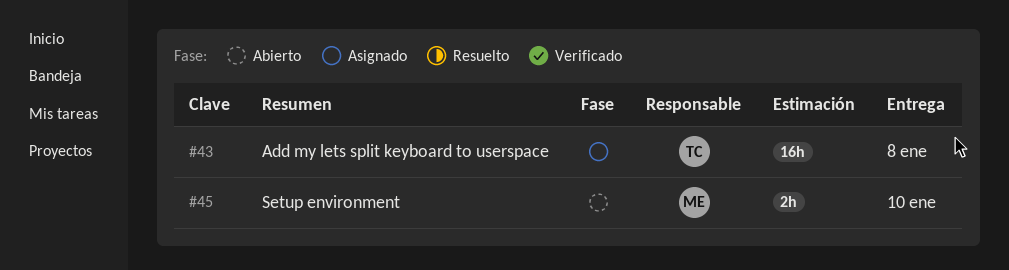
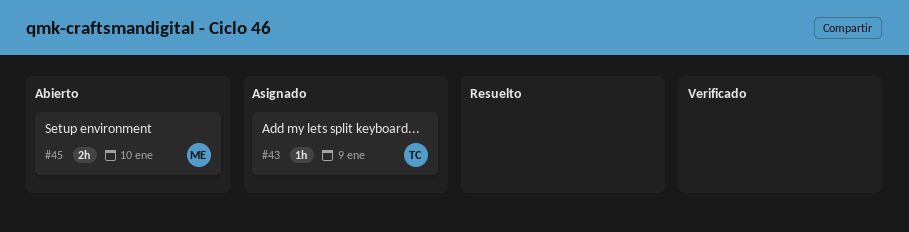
#43, estimate: 16h -> 1h
#43, due: Jan 8 -> Jan 9

